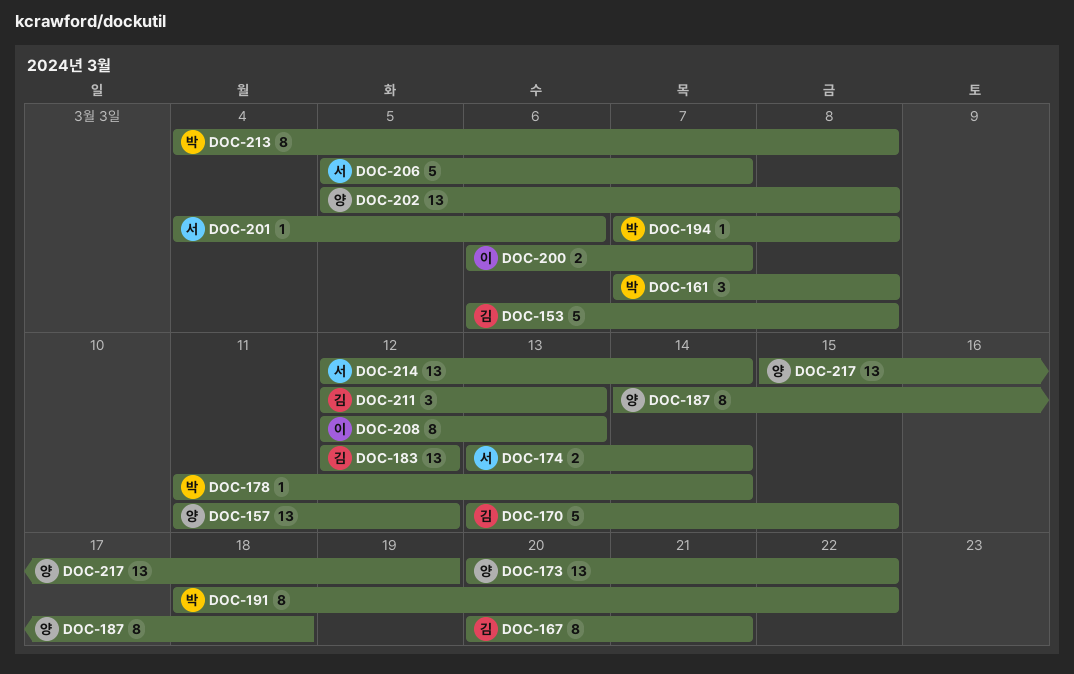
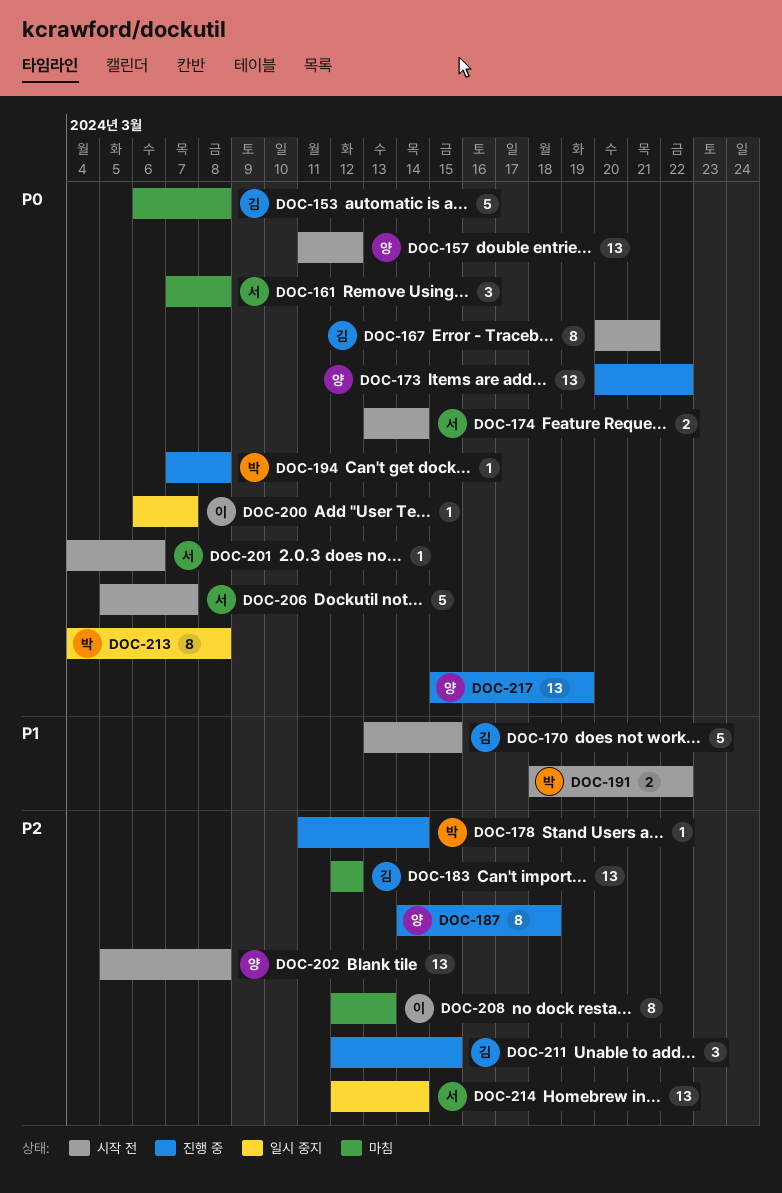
DOC-161, owner: 박 -> 서
DOC-191, estimate: 8 -> 2
DOC-200, estimate: 2 -> 1
DOC-211, due: Mar 13 -> Mar 15

